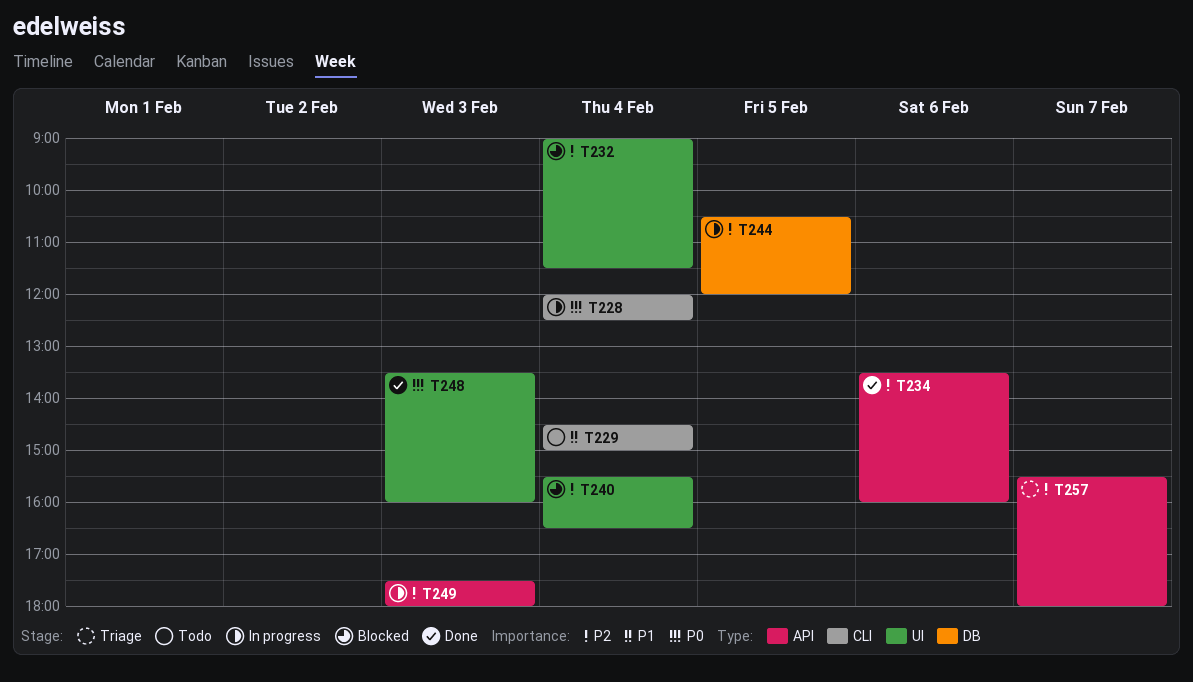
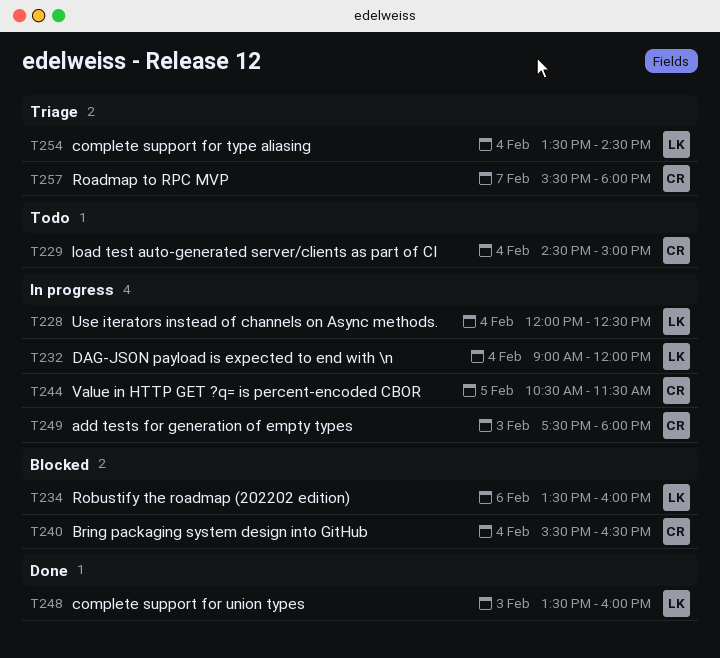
T232, status: Blocked -> In progress
T232, ends: 11:30 -> 12:00
T234, status: Done -> Blocked
T244, ends: 12:00 -> 11:30
T254: none -> present

